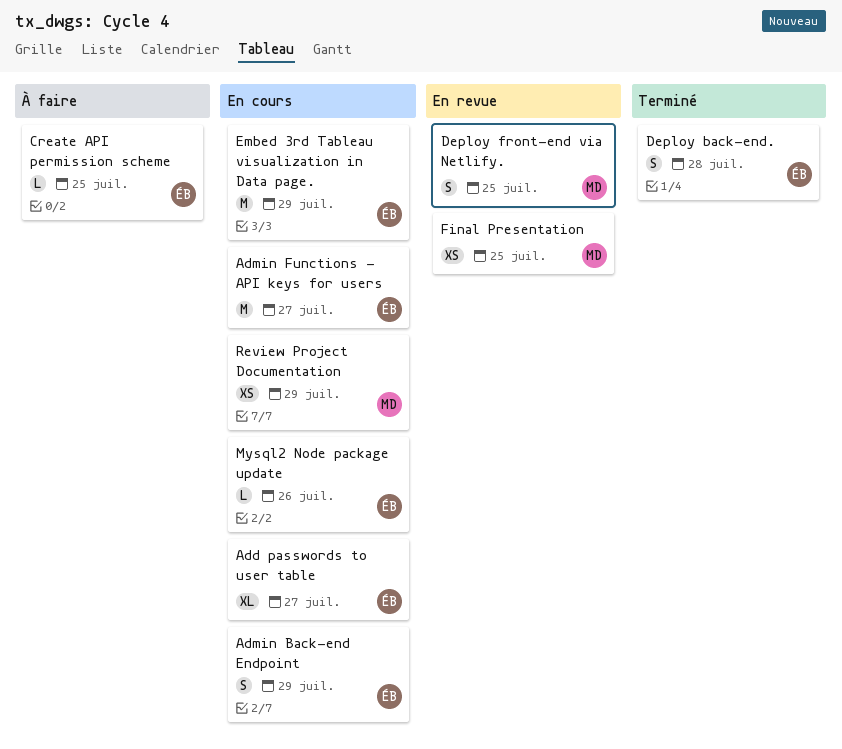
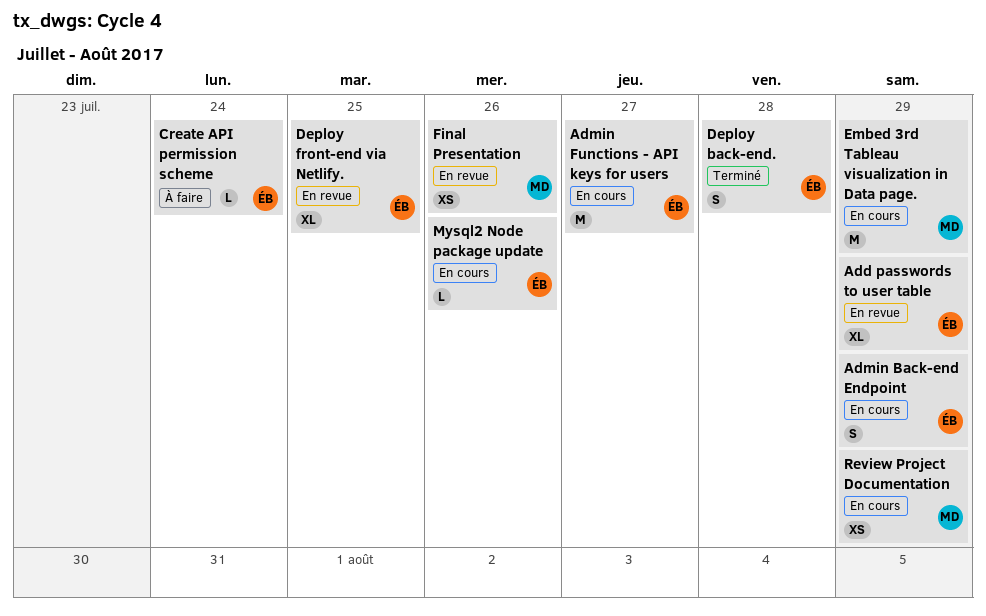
Add passwords to user table, status: En cours -> En revue
Add passwords to user table, due: Jul 27 -> Jul 29
Create API permission scheme, due: Jul 25 -> Jul 24
Deploy front-end via Netlify., owner: MD -> ÉB
Deploy front-end via Netlify., estimate: S -> XL
Embed 3rd Tableau visualization in Data page., owner: ÉB -> MD
Final Presentation, due: Jul 25 -> Jul 26

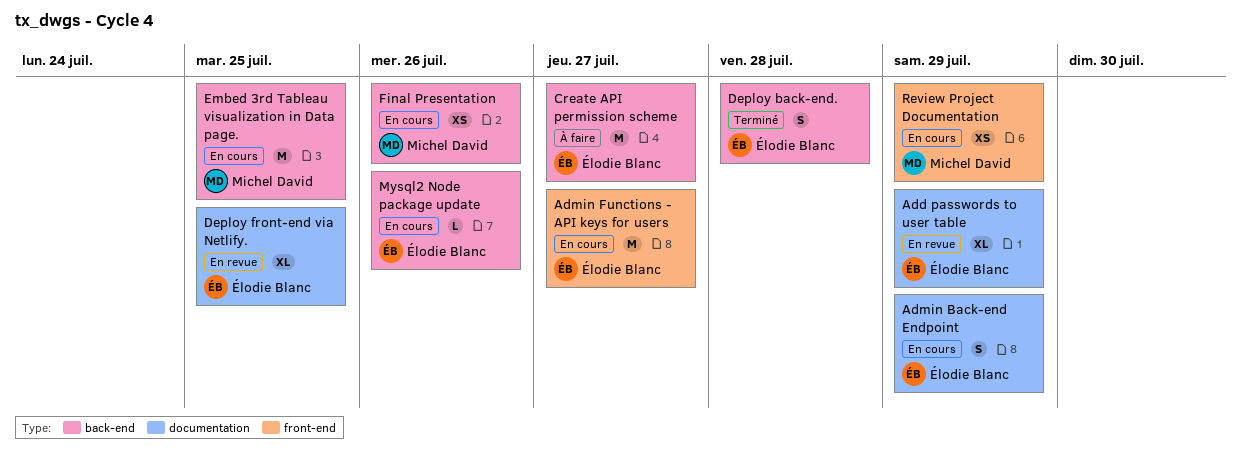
Create API permission scheme, estimate: L -> M
Create API permission scheme, due: Jul 24 -> Jul 27
Embed 3rd Tableau visualization in Data page., due: Jul 29 -> Jul 25
Final Presentation, status: En revue -> En cours

